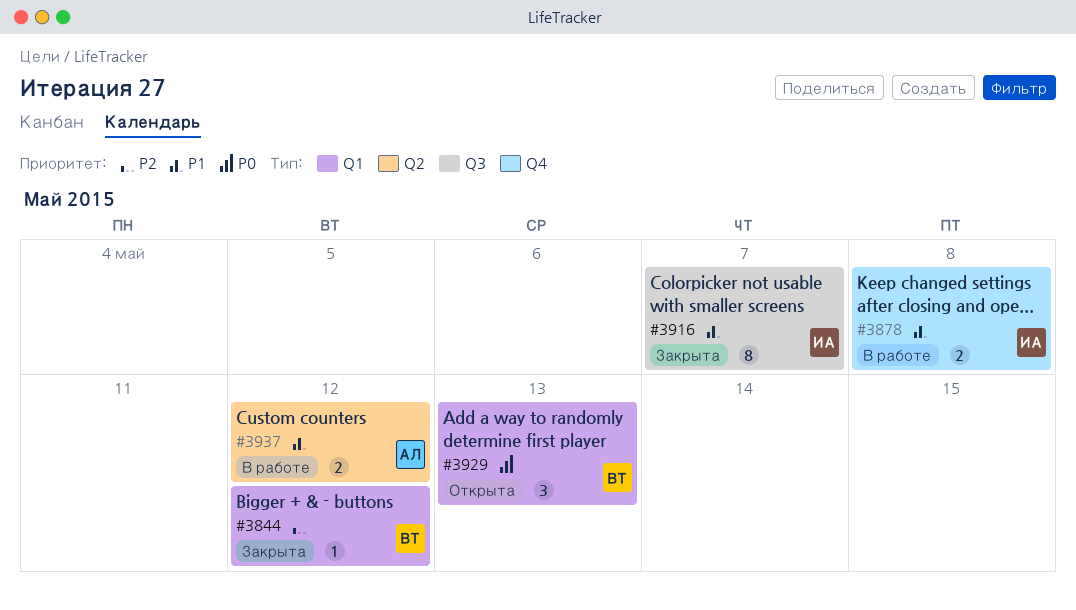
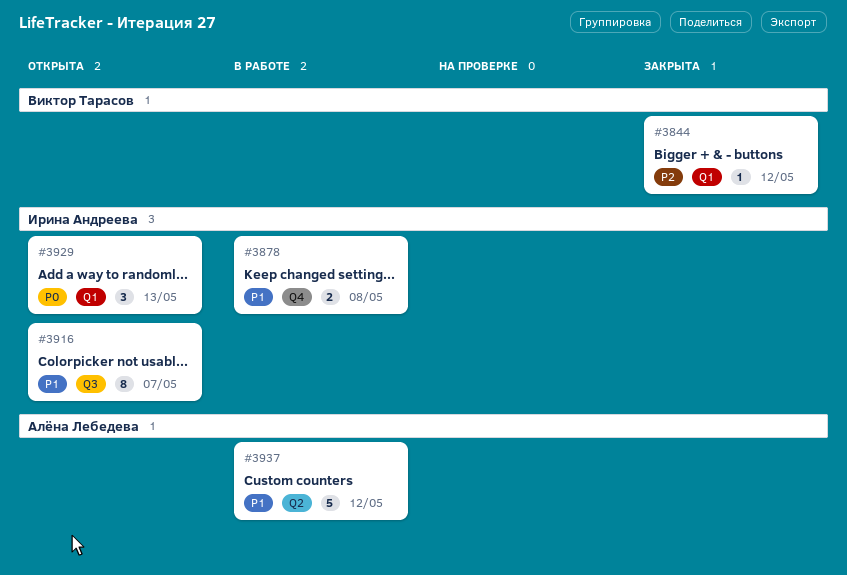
#3916, status: Закрыта -> Открыта
#3929, owner: Виктор Тарасов -> Ирина Андреева
#3937, estimate: 2 -> 5

